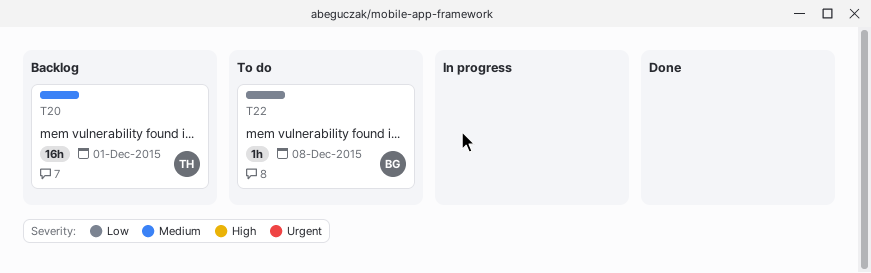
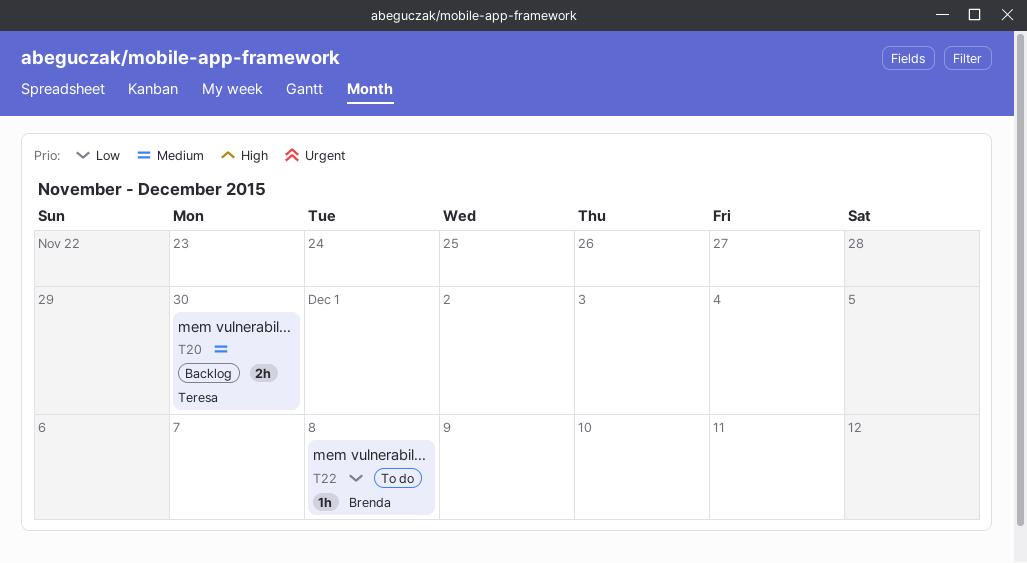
T20, estimate: 16h -> 2h
T20, due: Dec 1 -> Nov 30

